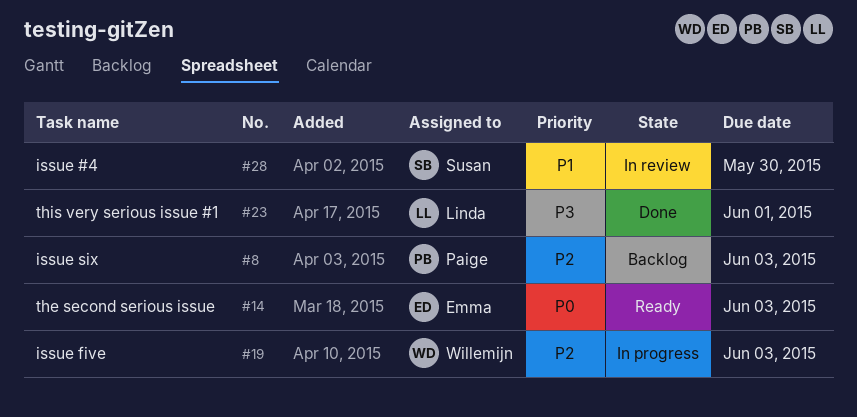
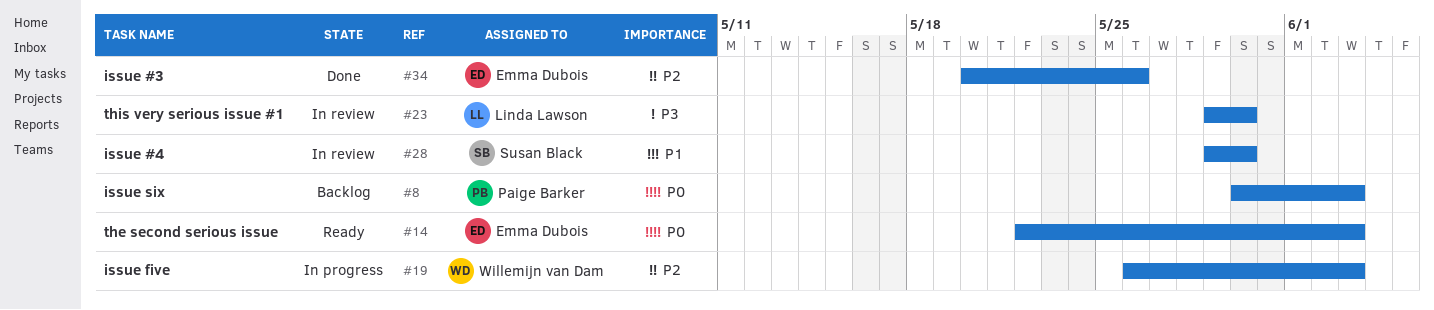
#8, priority: P2 -> P0
#23, status: Done -> In review
#23, due: Jun 1 -> May 30
#34: none -> present

